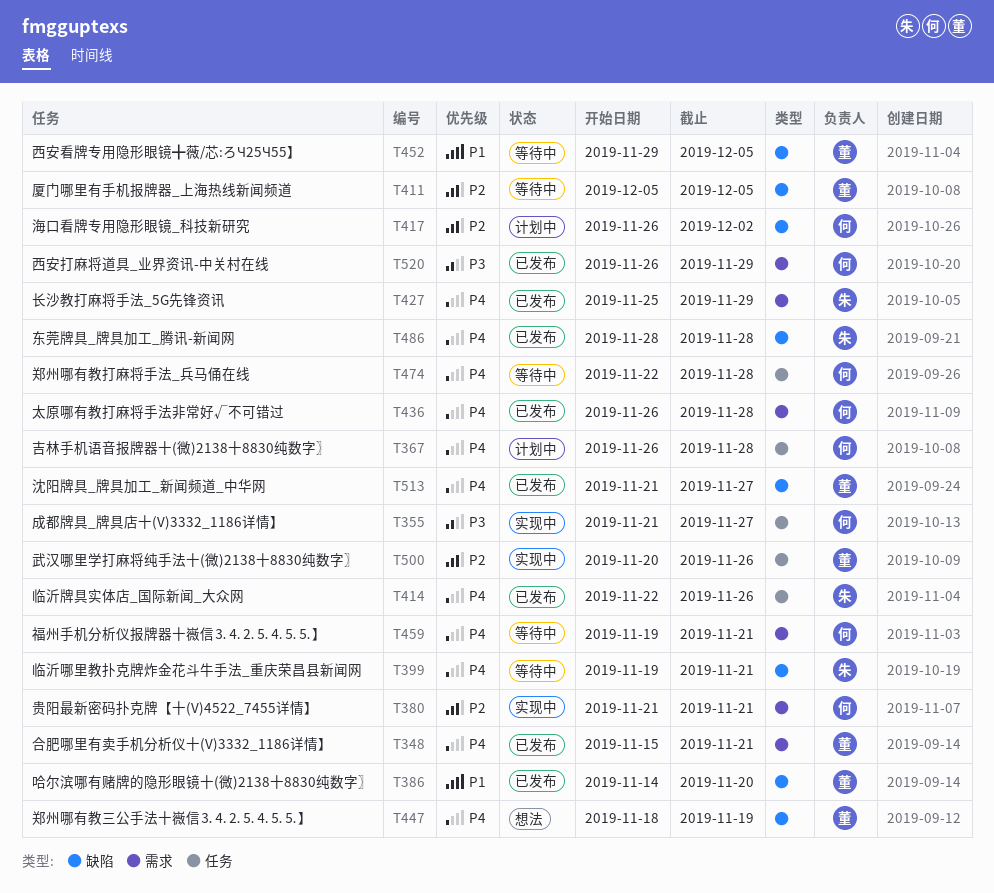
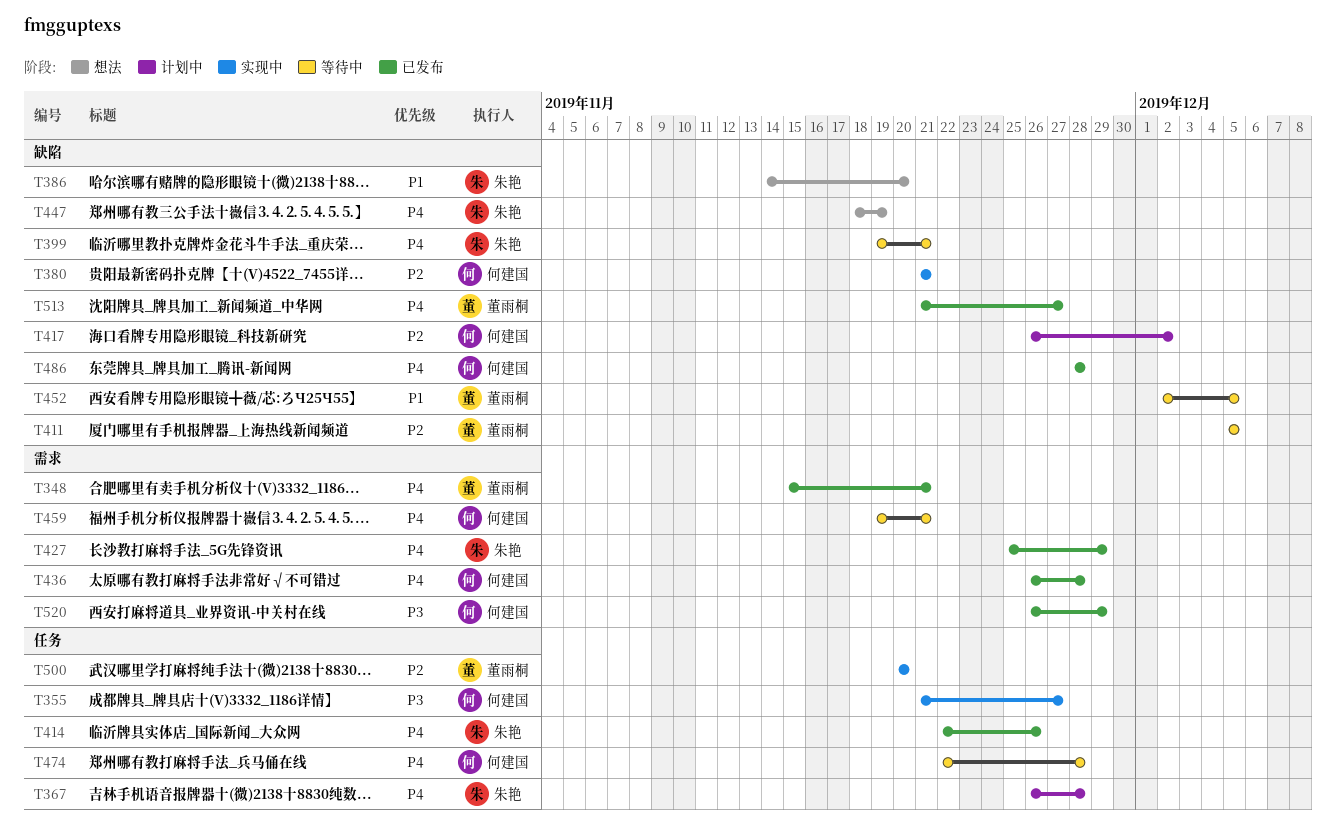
T367, owner: 何建国 -> 朱艳
T380, label: 需求 -> 缺陷
T386, status: 已发布 -> 想法
T386, owner: 董雨桐 -> 朱艳
T447, owner: 董雨桐 -> 朱艳
T452, start: Nov 29 -> Dec 2
T486, owner: 朱艳 -> 何建国
T500, due: Nov 26 -> Nov 20

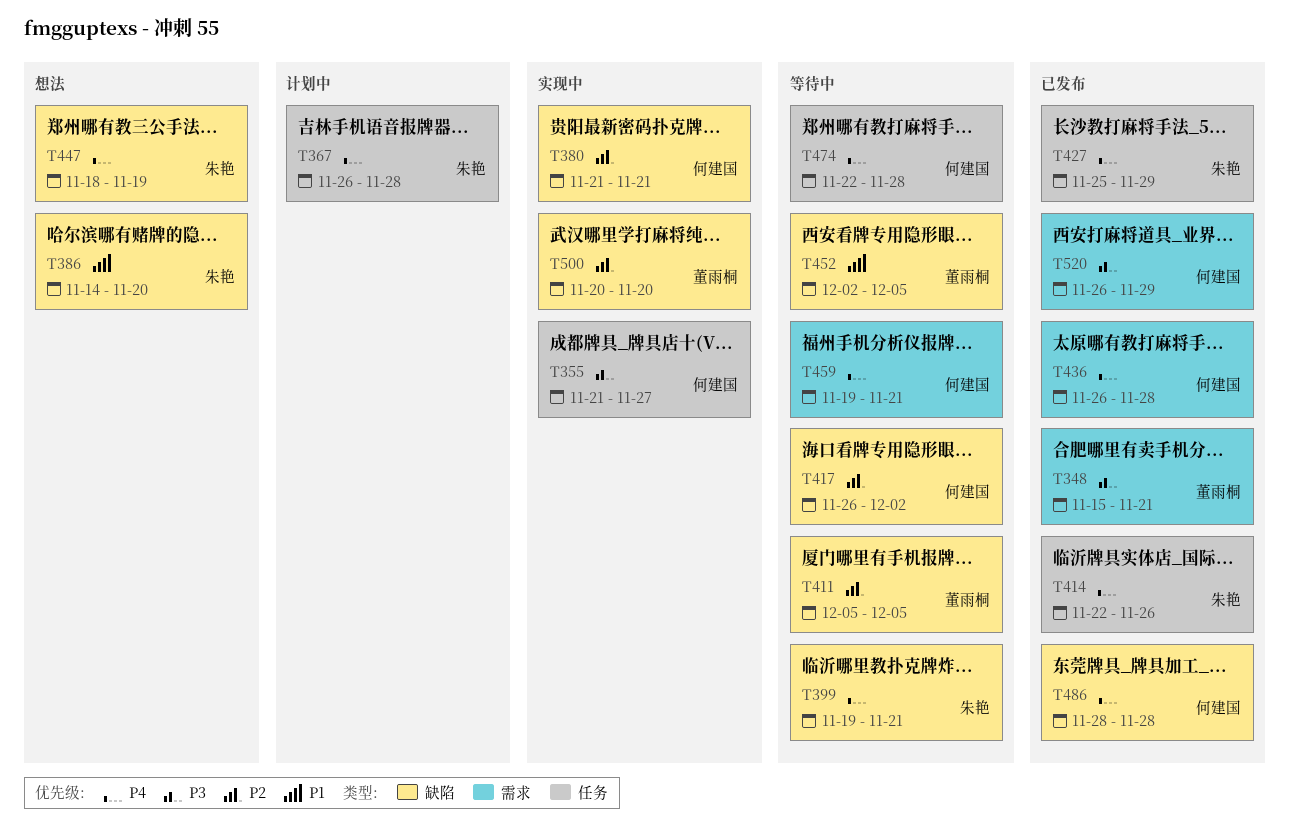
T348, priority: P4 -> P3
T417, status: 计划中 -> 等待中
T427, label: 需求 -> 任务
T500, label: 任务 -> 缺陷
T513: present -> none

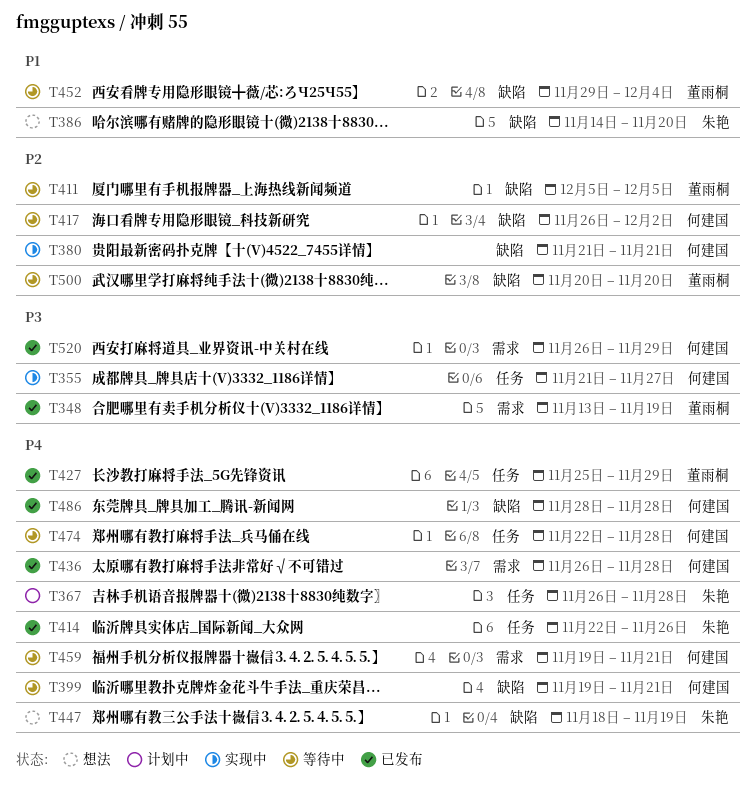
T348, start: Nov 15 -> Nov 13
T348, due: Nov 21 -> Nov 19
T399, owner: 朱艳 -> 何建国
T427, owner: 朱艳 -> 董雨桐
T452, start: Dec 2 -> Nov 29
T452, due: Dec 5 -> Dec 4
T500, status: 实现中 -> 等待中

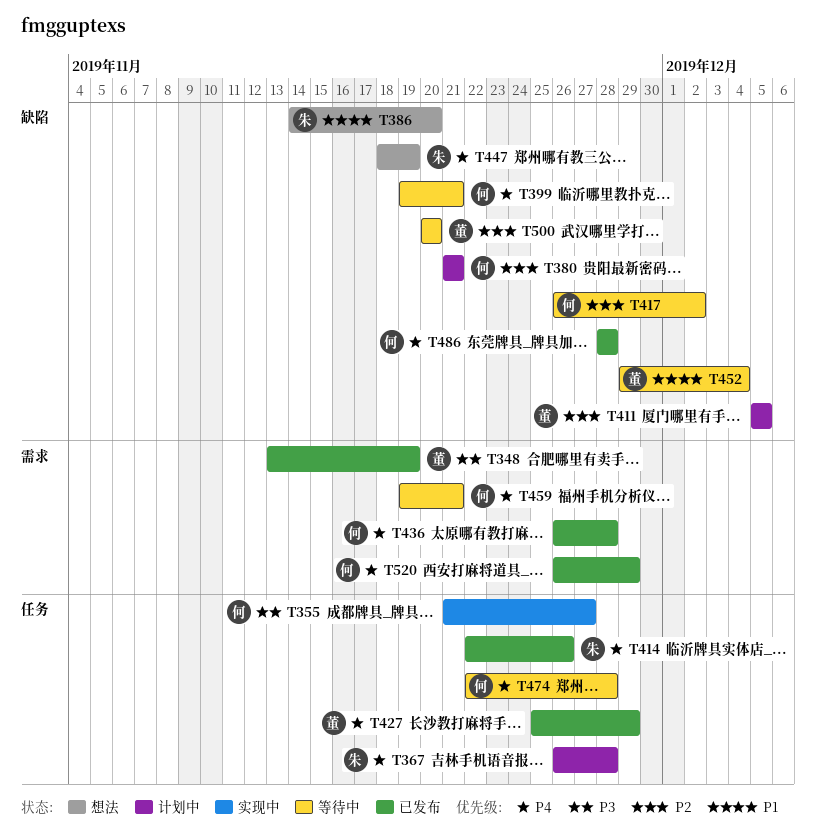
T380, status: 实现中 -> 计划中
T411, status: 等待中 -> 计划中
T520, priority: P3 -> P4

